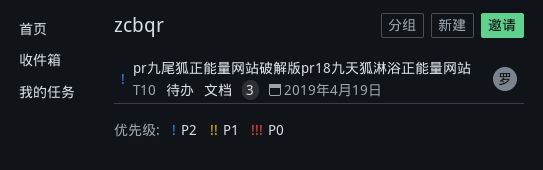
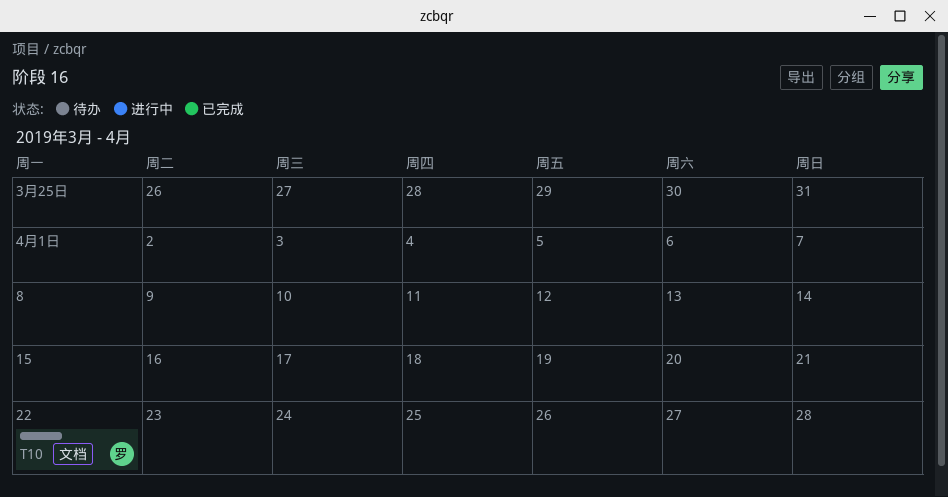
T10, due: Apr 19 -> Apr 22

